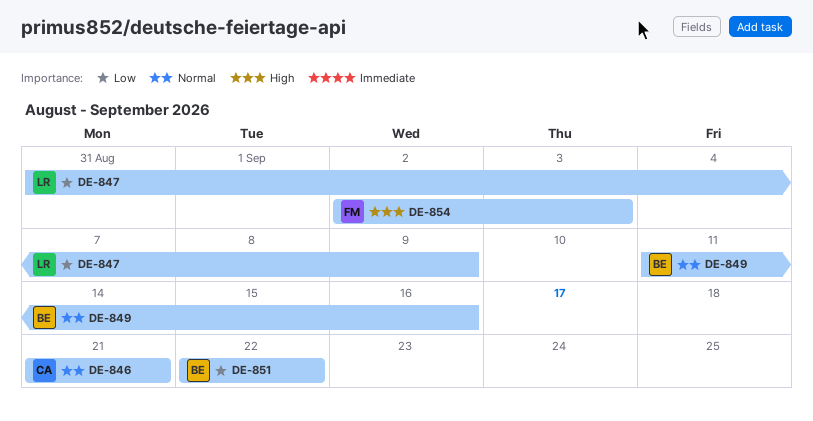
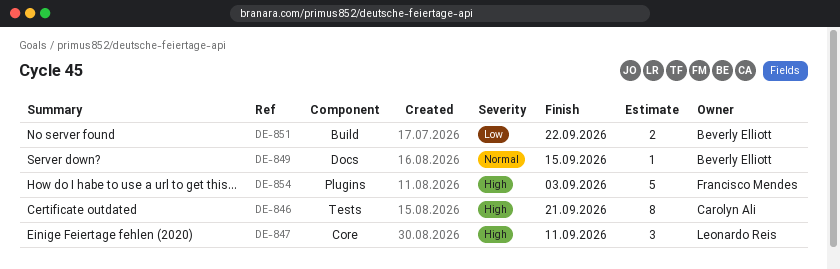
DE-846, priority: Normal -> High
DE-847, priority: Low -> High
DE-847, due: Sep 9 -> Sep 11
DE-849, due: Sep 16 -> Sep 15

